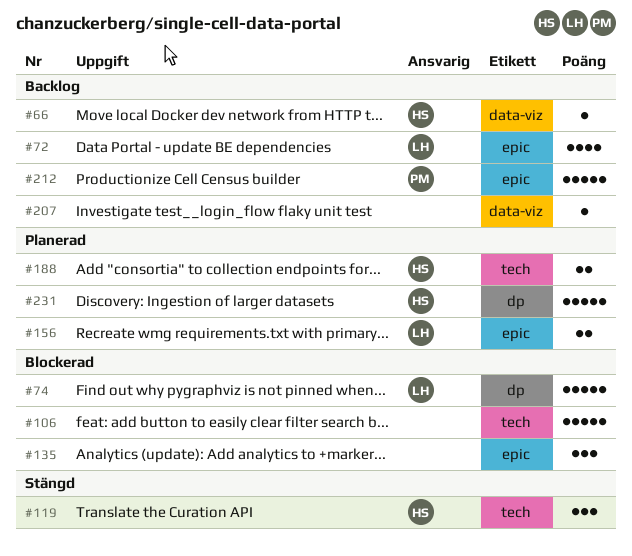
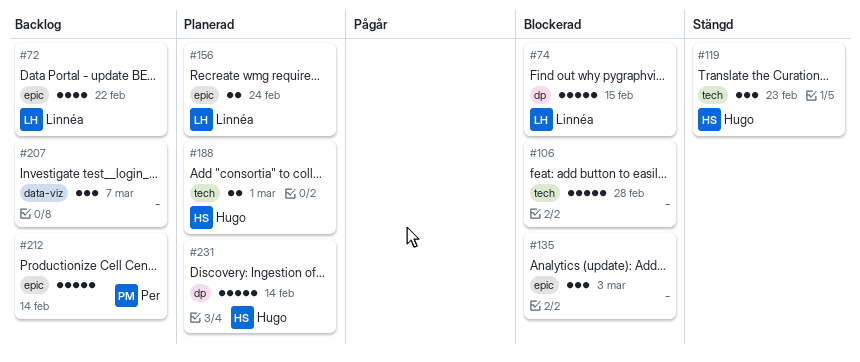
#66: present -> none
#207, estimate: 1 -> 3

